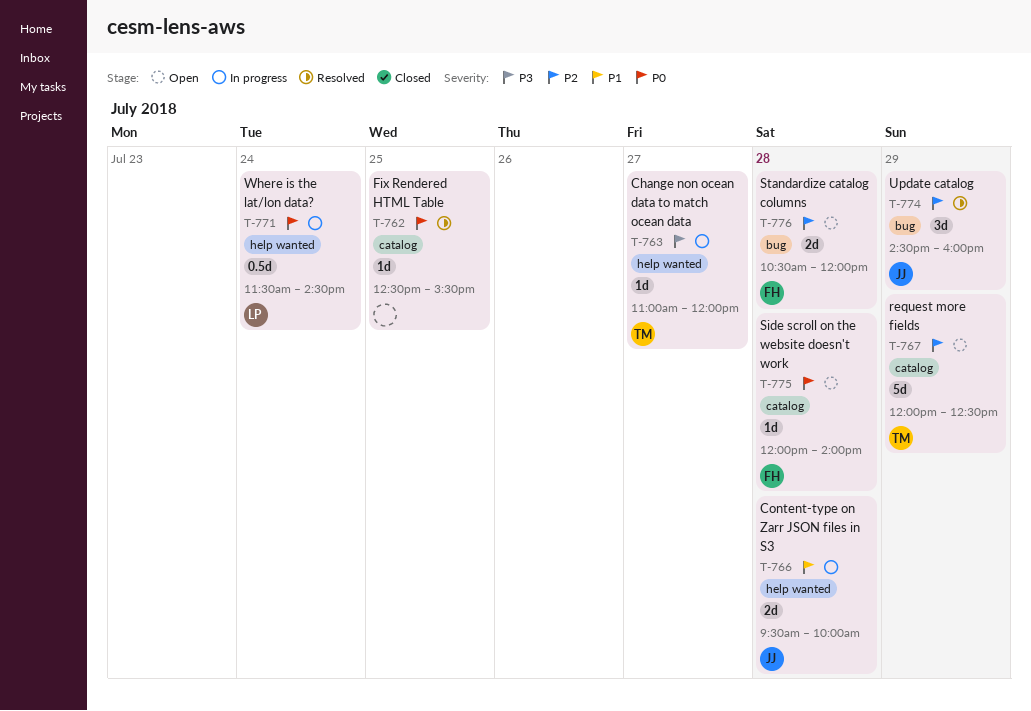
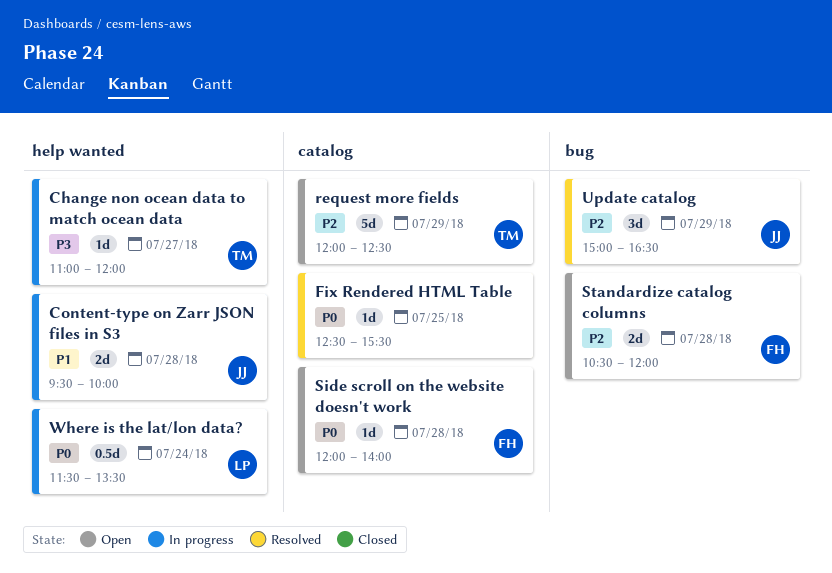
Update catalog, begins: 14:30 -> 15:00
Update catalog, ends: 16:00 -> 16:30
Where is the lat/lon data?, ends: 14:30 -> 13:30

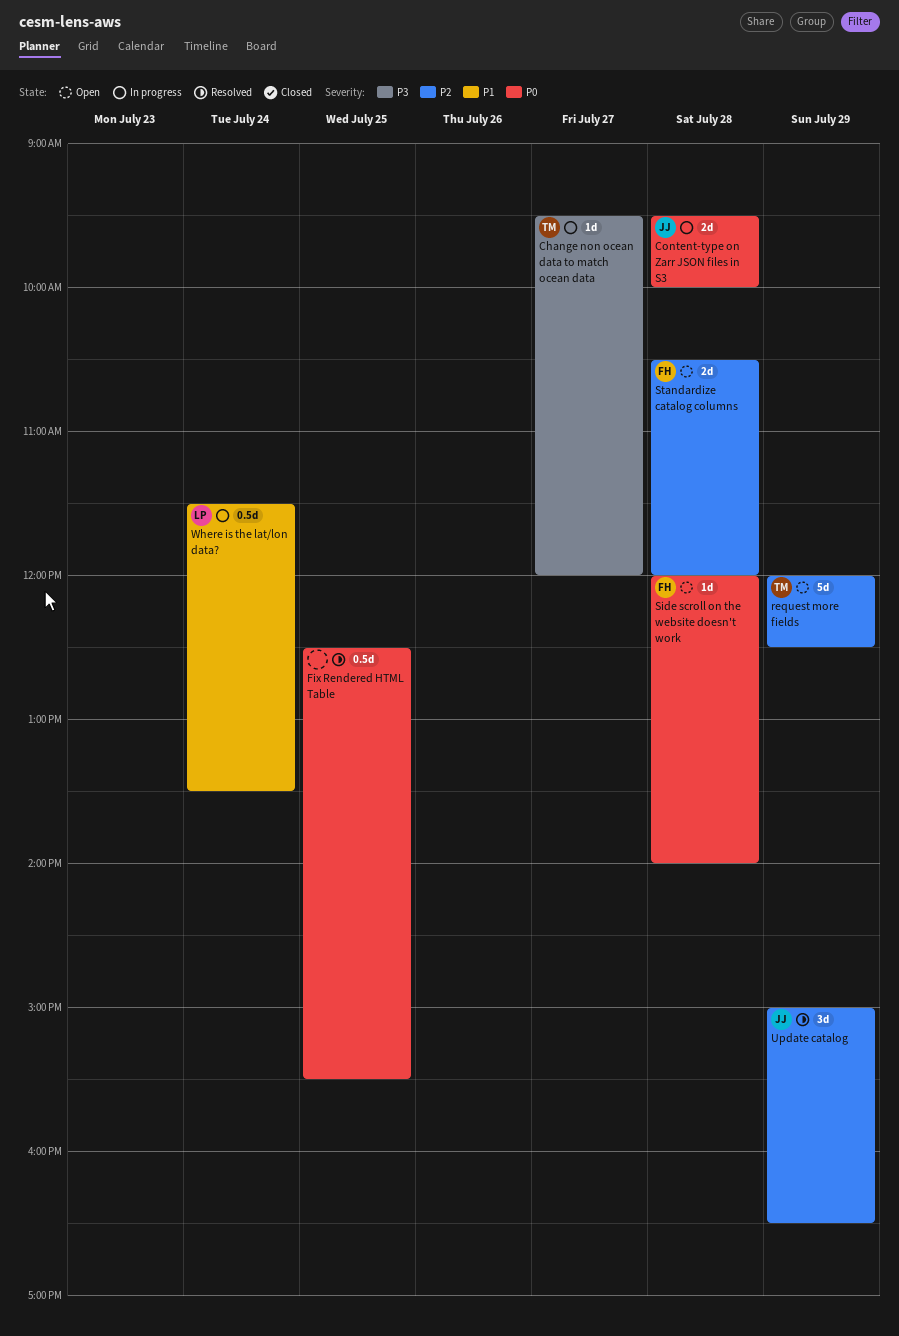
Change non ocean data to match ocean data, begins: 11:00 -> 09:30
Content-type on Zarr JSON files in S3, priority: P1 -> P0
Fix Rendered HTML Table, estimate: 1d -> 0.5d
Where is the lat/lon data?, priority: P0 -> P1

